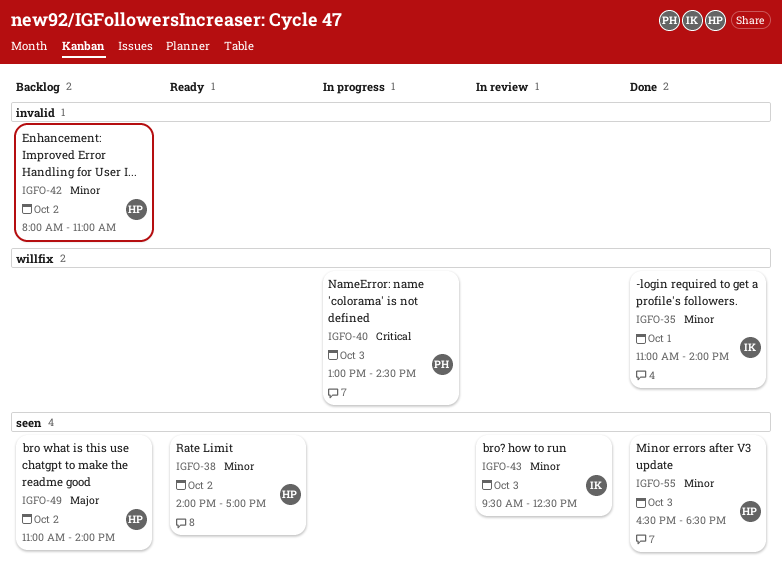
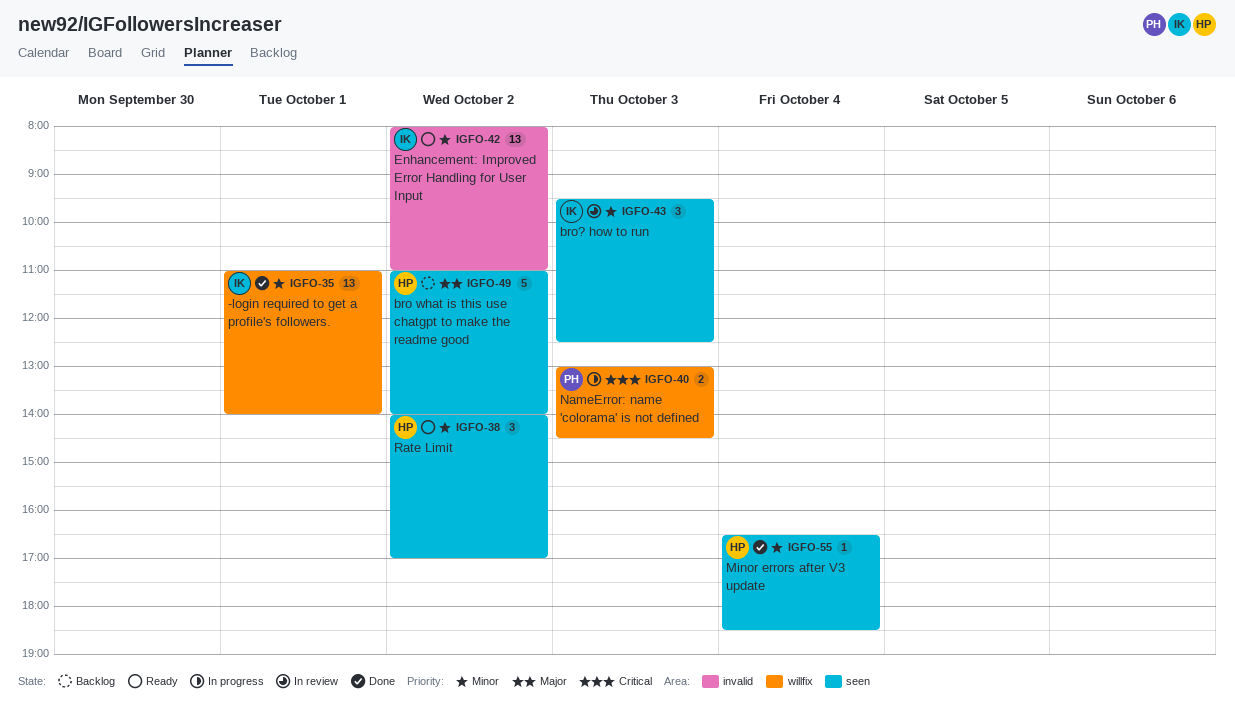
IGFO-42, status: Backlog -> Ready
IGFO-42, owner: HP -> IK
IGFO-55, day: Oct 3 -> Oct 4

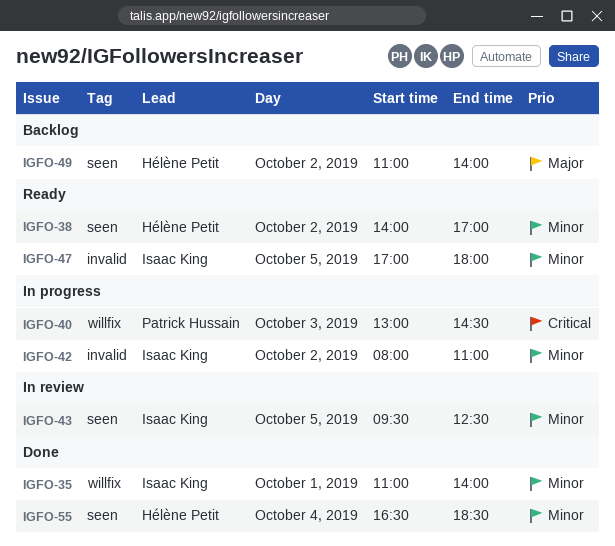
IGFO-42, status: Ready -> In progress
IGFO-43, day: Oct 3 -> Oct 5
IGFO-47: none -> present

